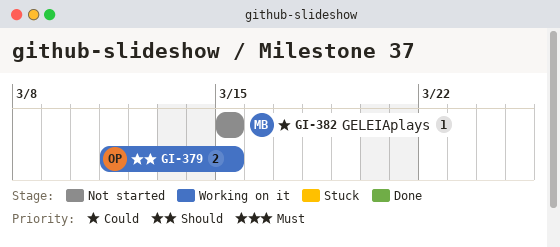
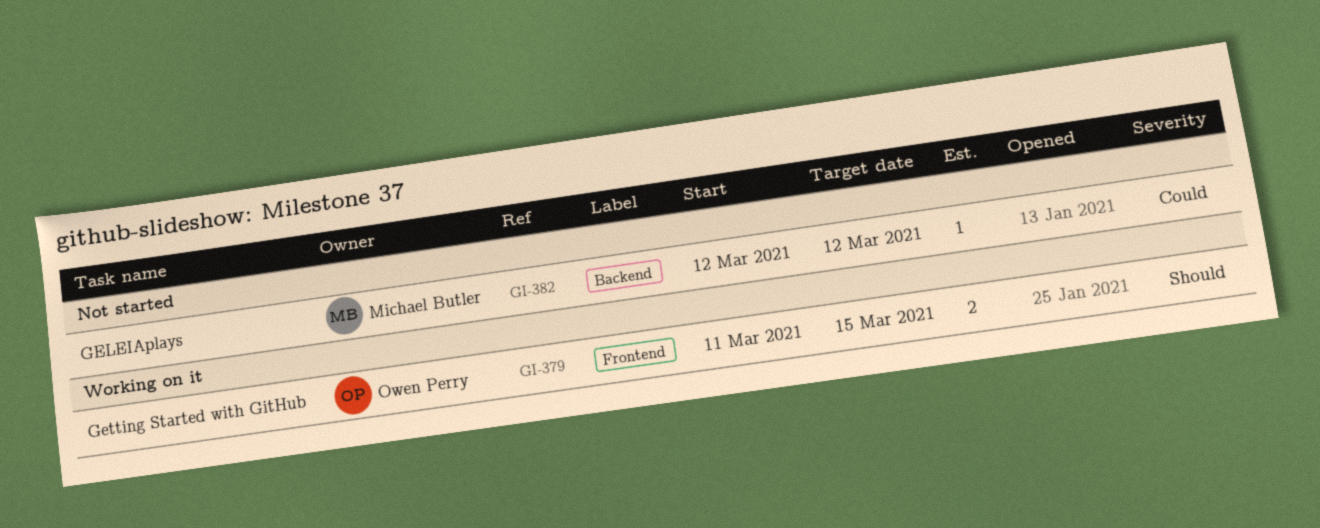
GI-382, start: Mar 15 -> Mar 12
GI-382, due: Mar 15 -> Mar 12

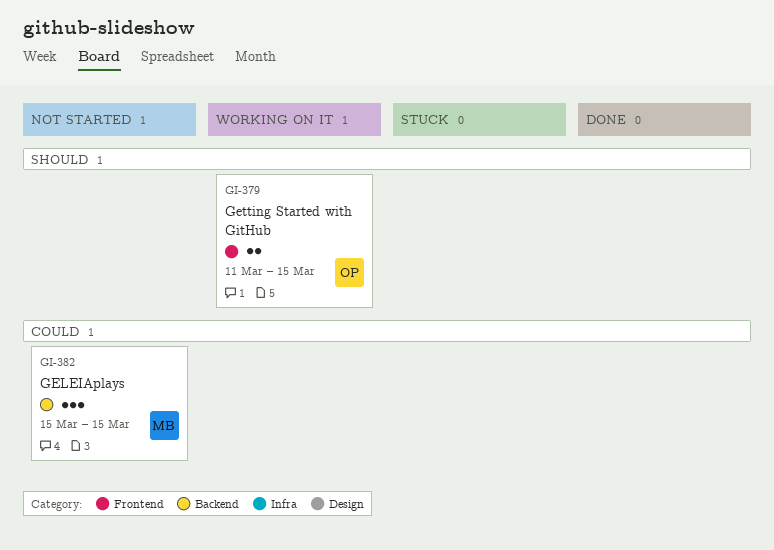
GI-382, estimate: 1 -> 3
GI-382, start: Mar 12 -> Mar 15
GI-382, due: Mar 12 -> Mar 15

